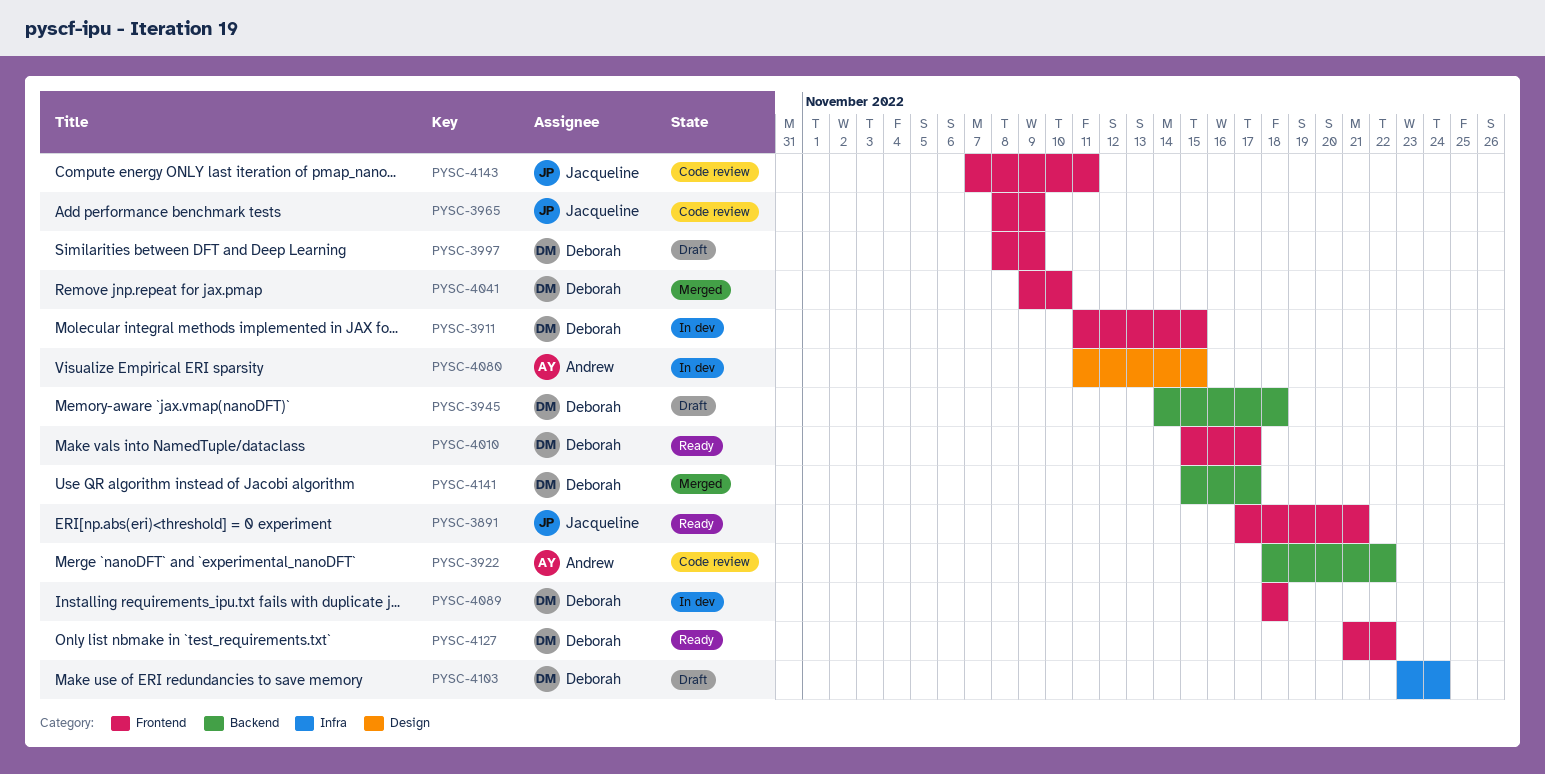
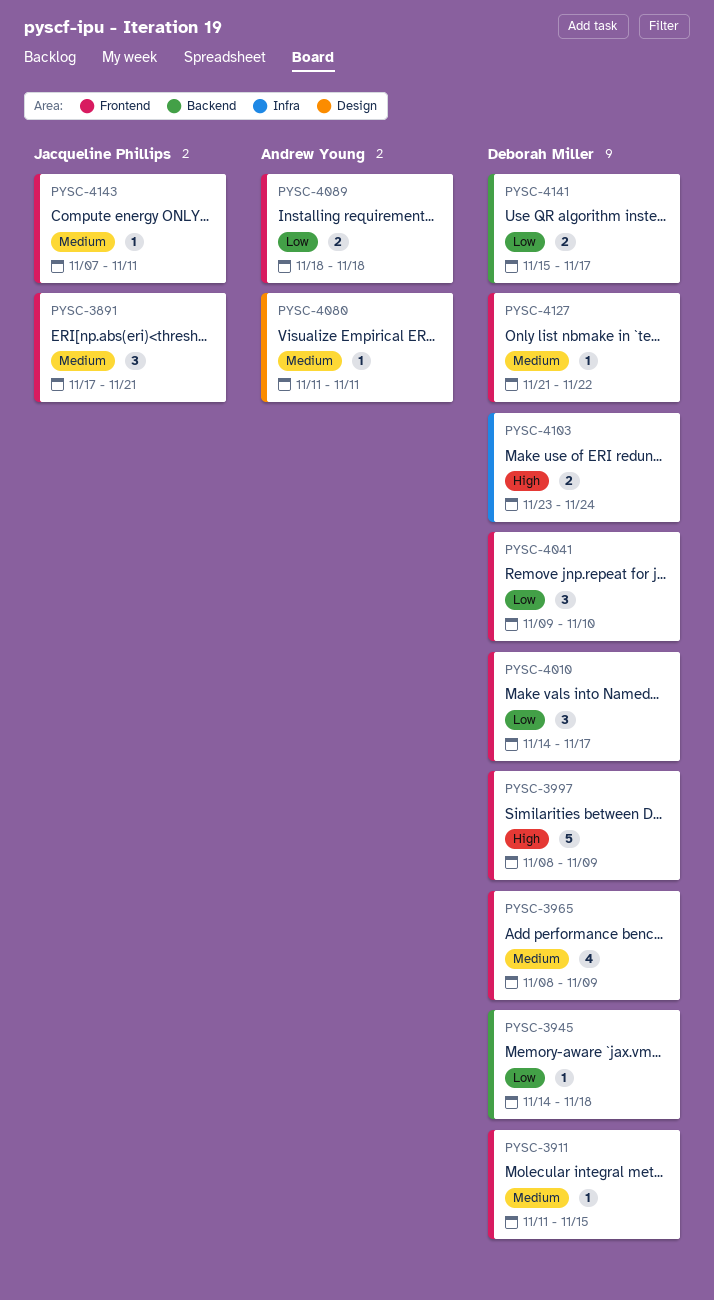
PYSC-3922: present -> none
PYSC-3965, owner: Jacqueline Phillips -> Deborah Miller
PYSC-4010, start: Nov 15 -> Nov 14
PYSC-4080, due: Nov 15 -> Nov 11
PYSC-4089, owner: Deborah Miller -> Andrew Young

